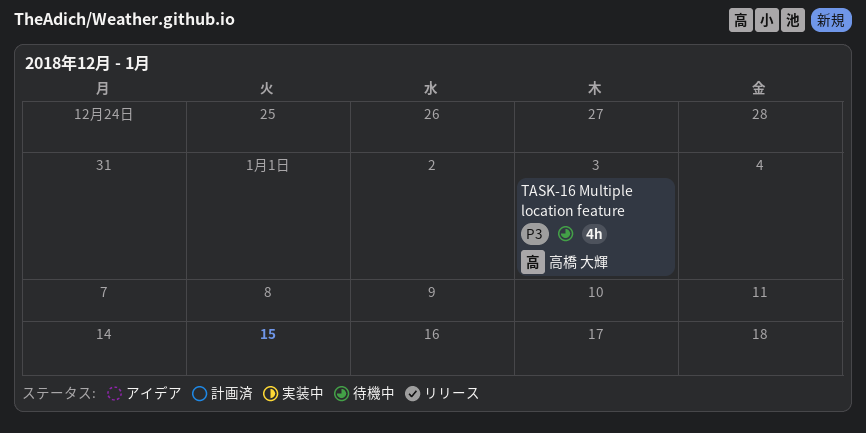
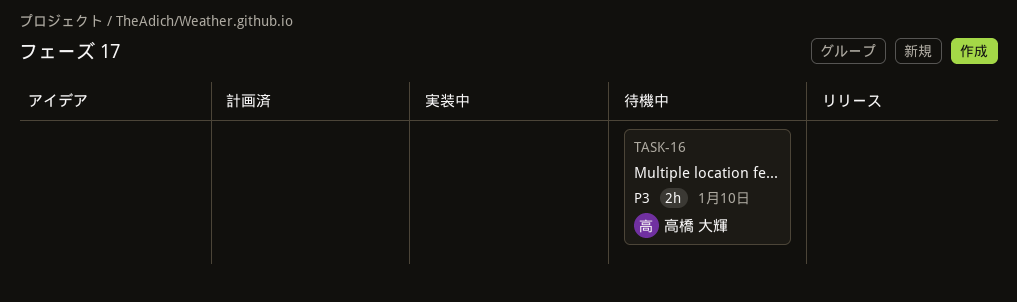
TASK-16, estimate: 4h -> 2h
TASK-16, due: Jan 3 -> Jan 10

